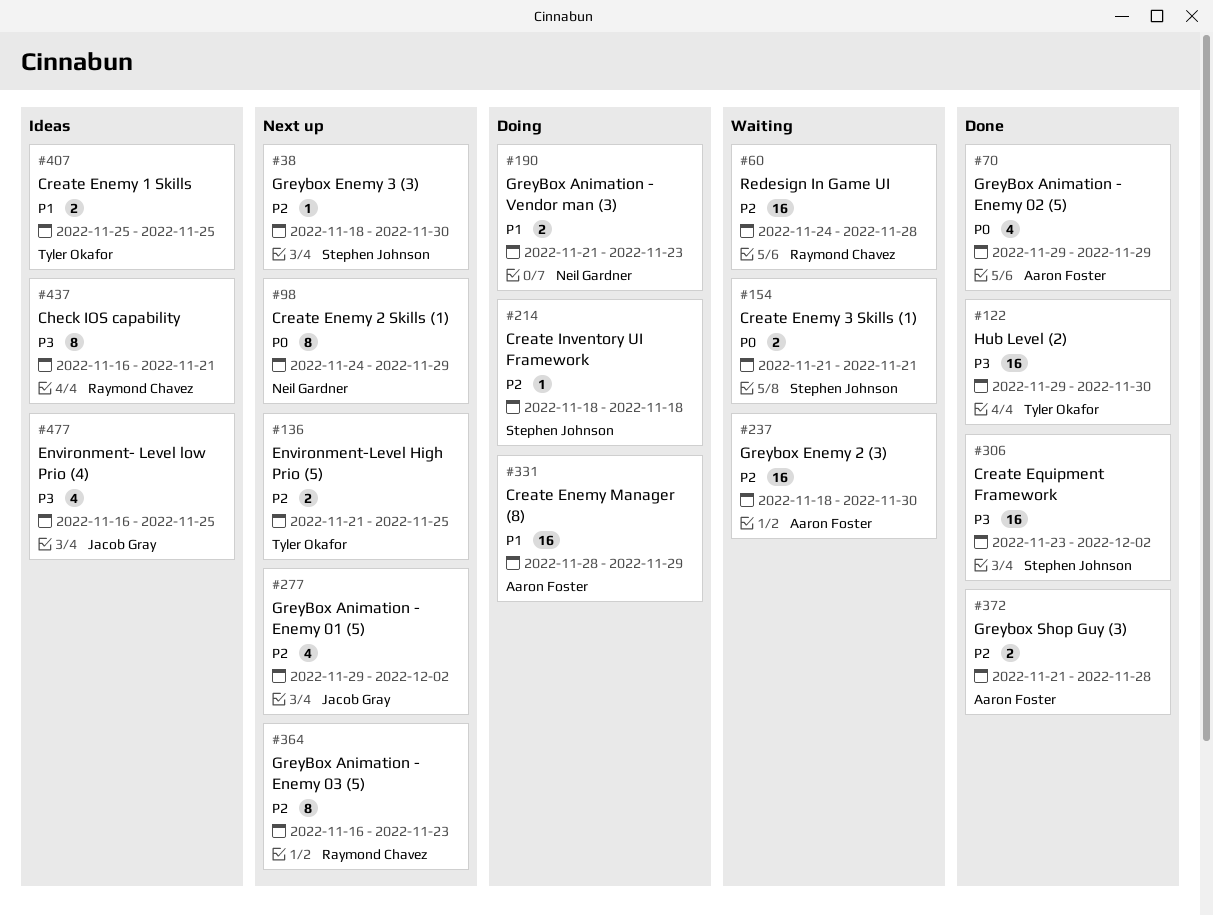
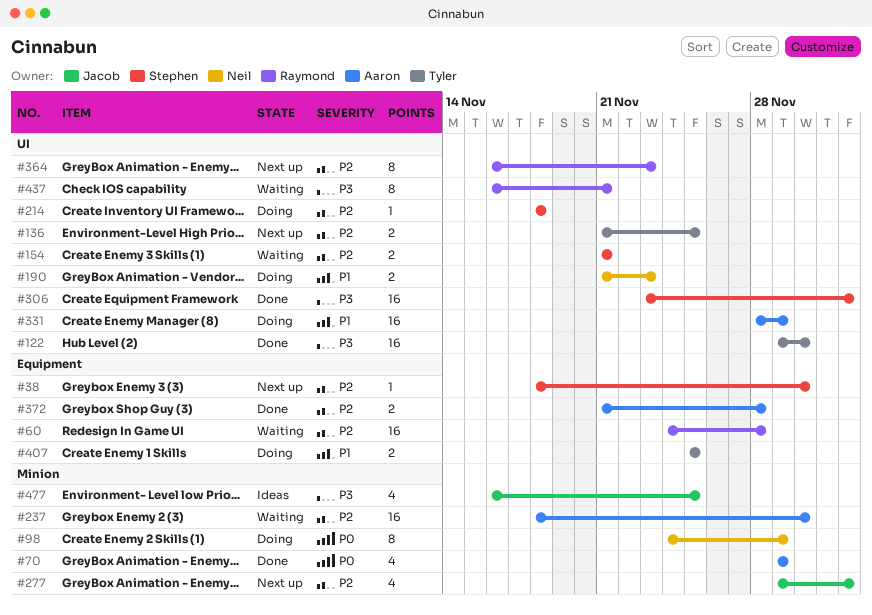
#98, status: Next up -> Doing
#154, priority: P0 -> P2
#407, status: Ideas -> Doing
#437, status: Ideas -> Waiting

